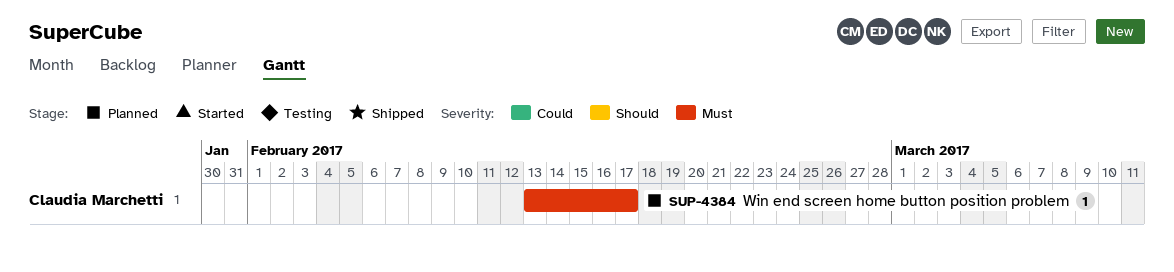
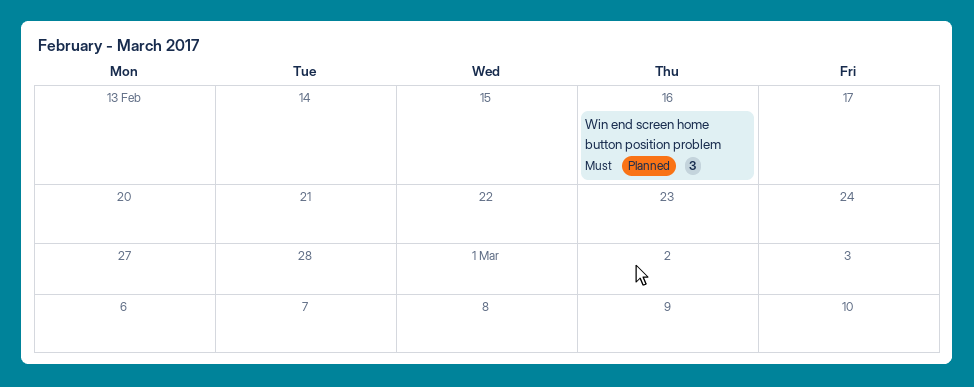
Win end screen home button position problem, estimate: 1 -> 3
Win end screen home button position problem, due: Feb 17 -> Feb 16

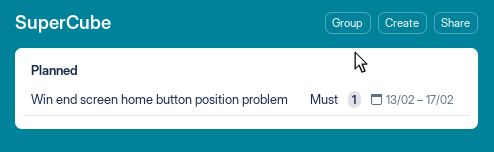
Win end screen home button position problem, estimate: 3 -> 1
Win end screen home button position problem, due: Feb 16 -> Feb 17

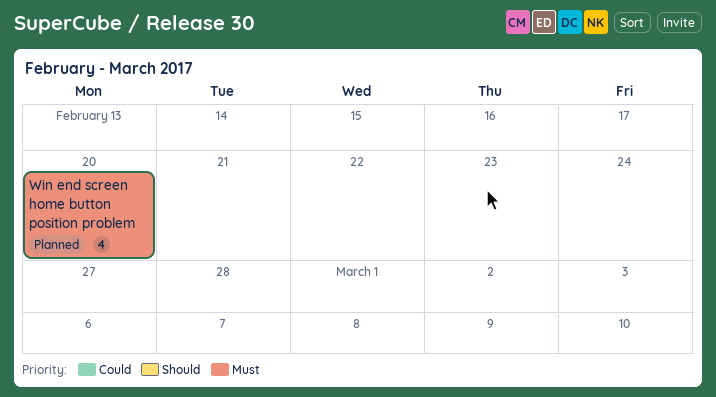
Win end screen home button position problem, estimate: 1 -> 4
Win end screen home button position problem, due: Feb 17 -> Feb 20

